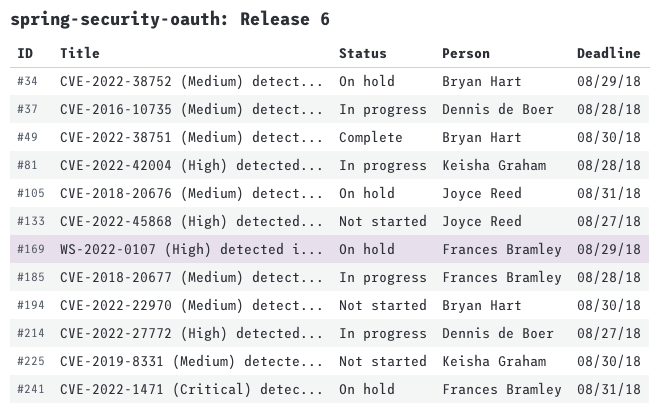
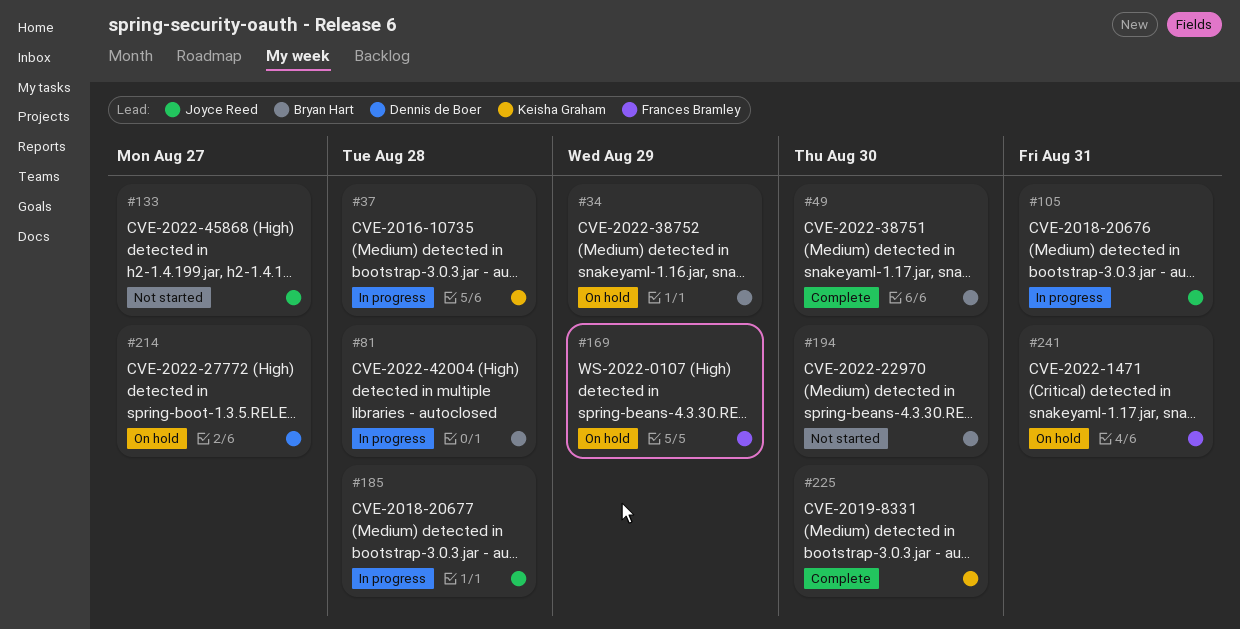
#37, owner: Dennis de Boer -> Keisha Graham
#81, owner: Keisha Graham -> Bryan Hart
#105, status: On hold -> In progress
#185, owner: Frances Bramley -> Joyce Reed
#214, status: In progress -> On hold
#225, status: Not started -> Complete

